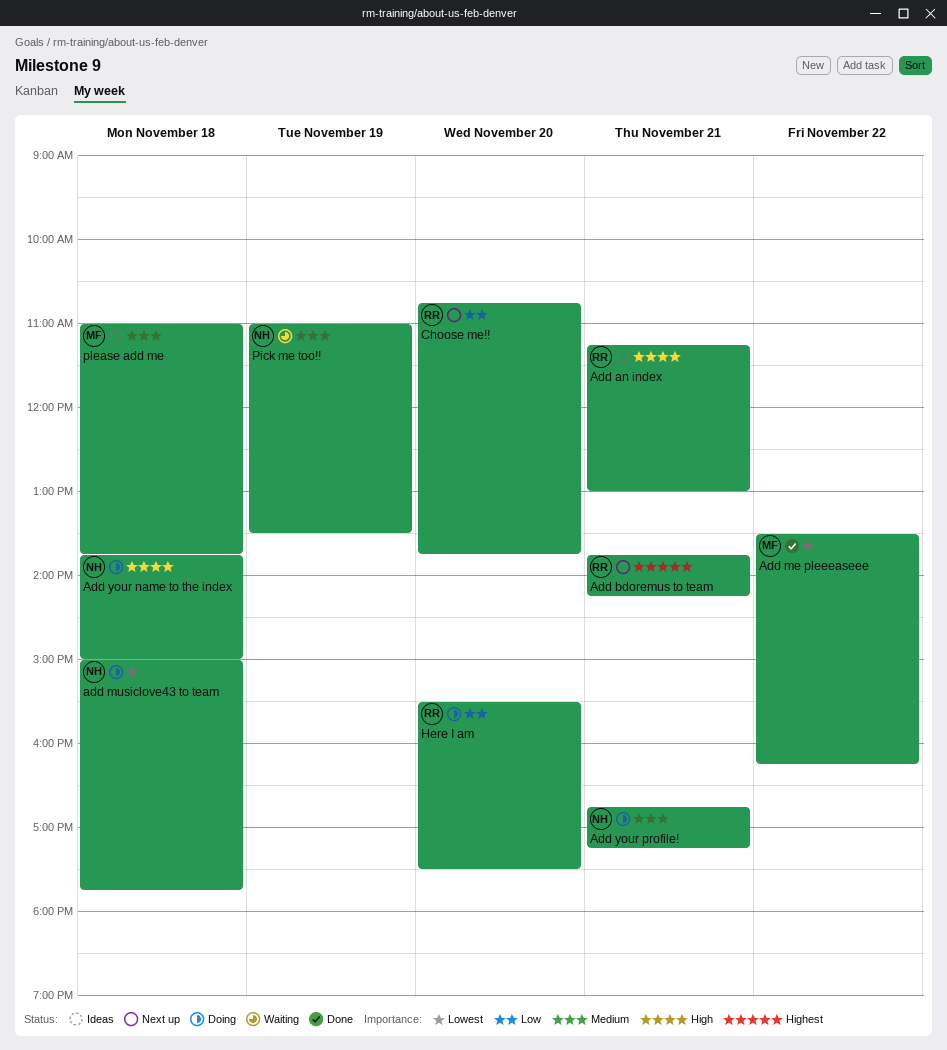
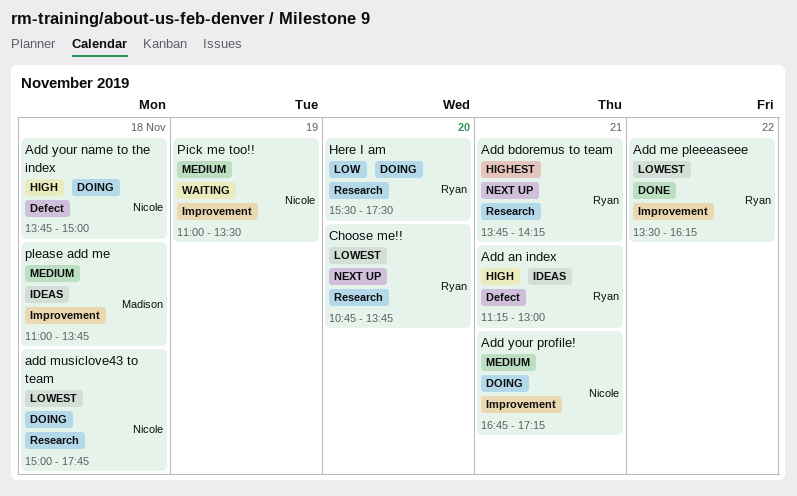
Add me pleeeaseee, owner: Madison -> Ryan
Choose me!!, priority: Low -> Lowest

